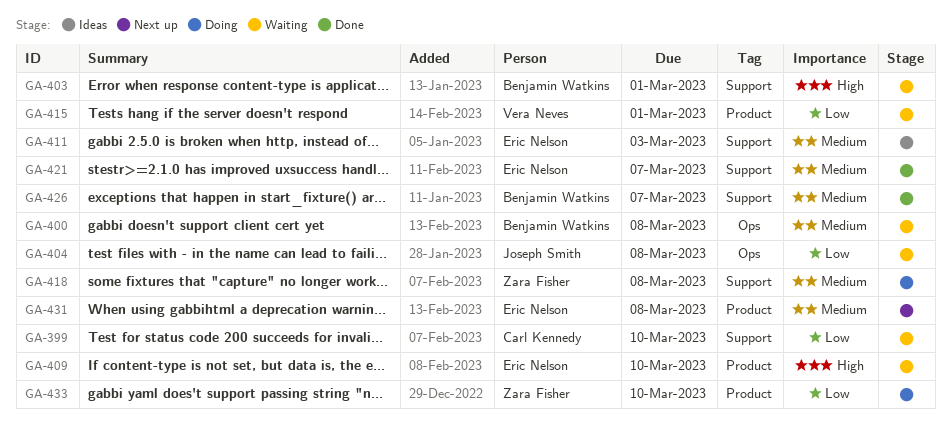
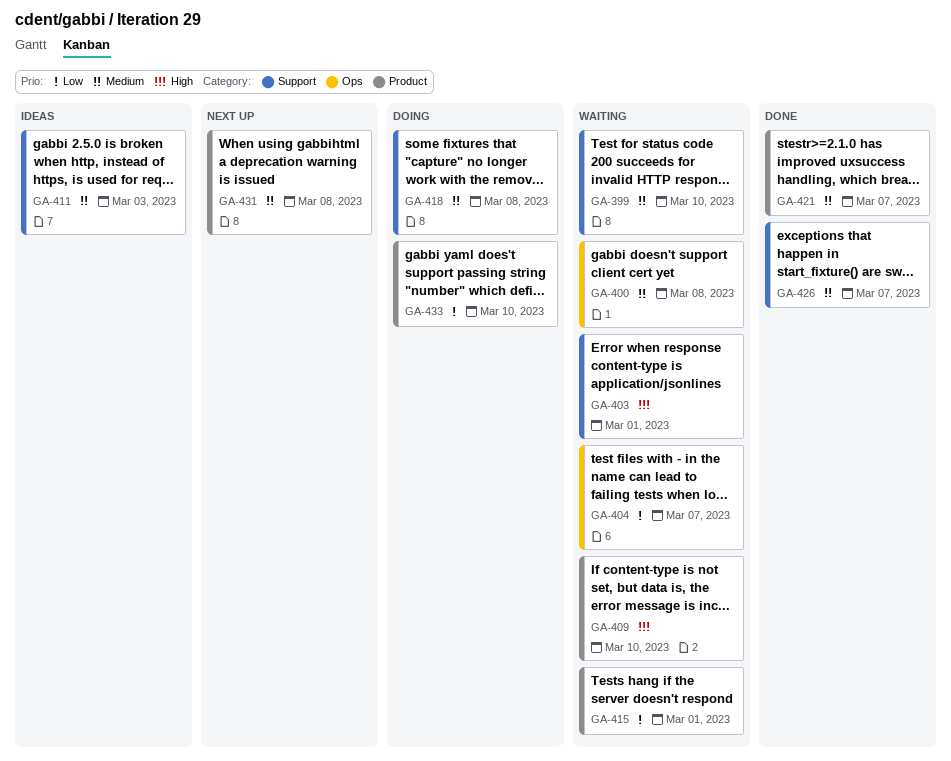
GA-399, priority: Low -> Medium
GA-404, due: Mar 8 -> Mar 7
GA-421, label: Support -> Product

